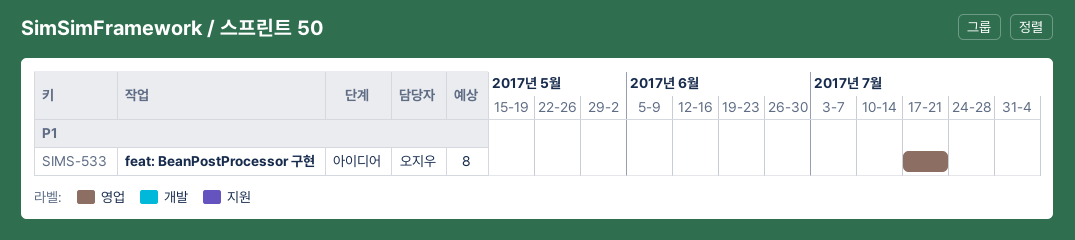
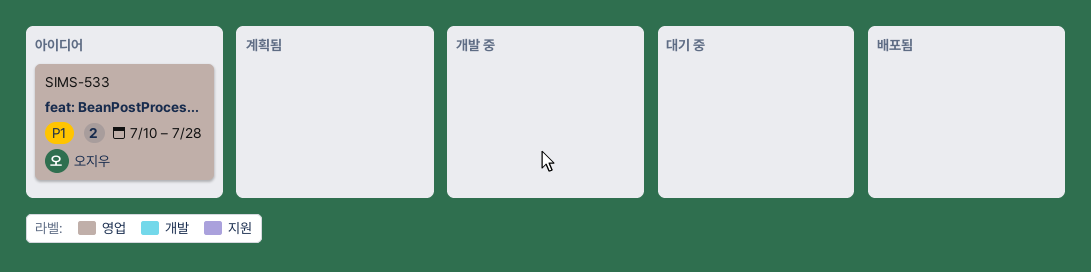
SIMS-533, estimate: 8 -> 2
SIMS-533, start: Jul 17 -> Jul 10
SIMS-533, due: Jul 21 -> Jul 28

